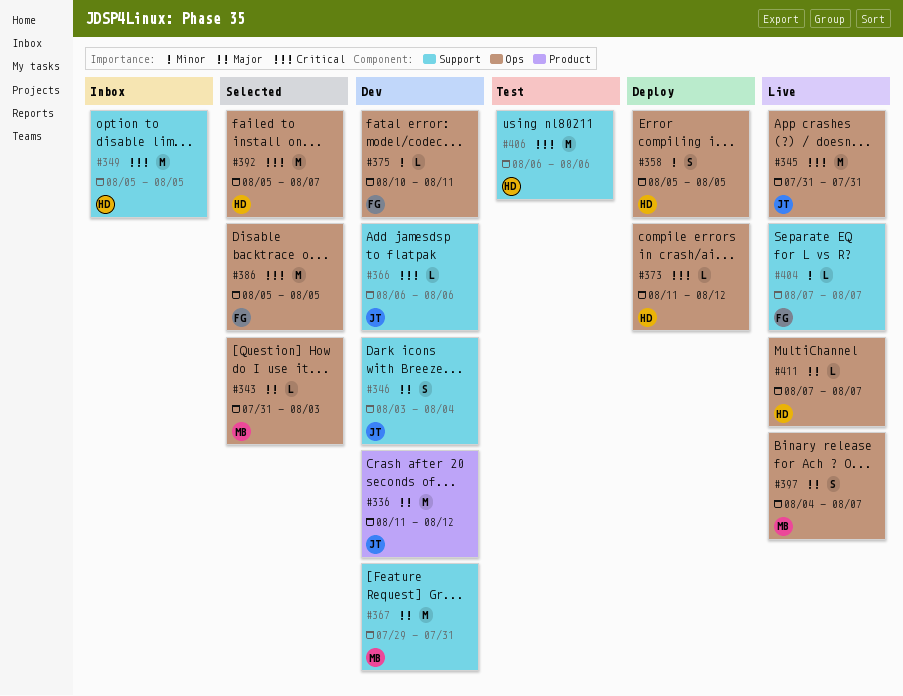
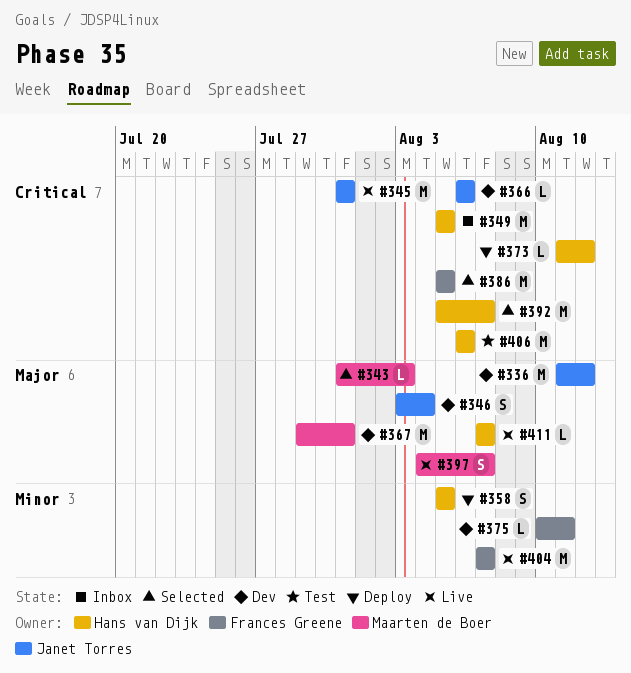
#404, estimate: L -> M

